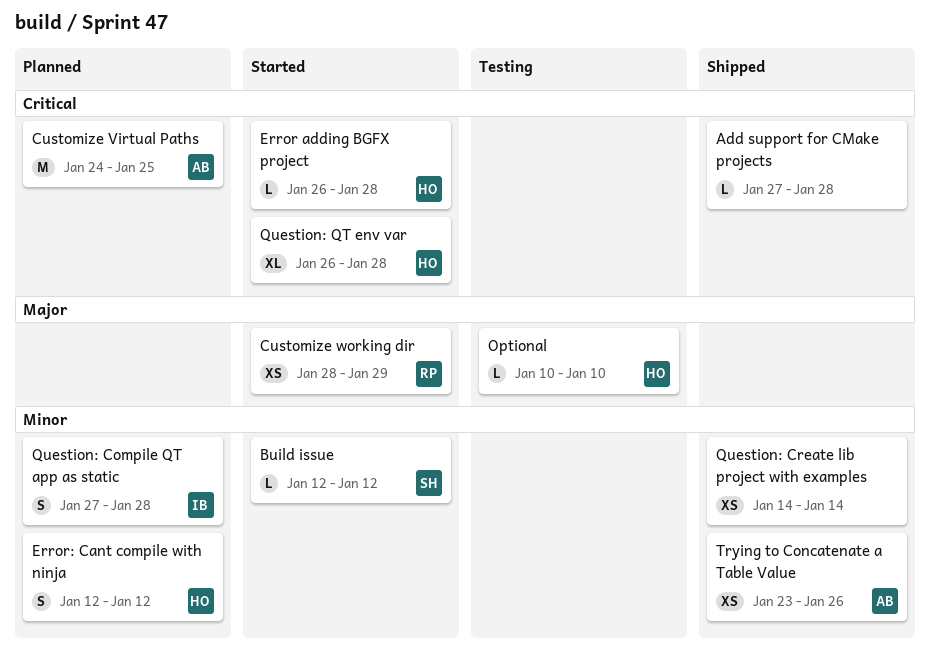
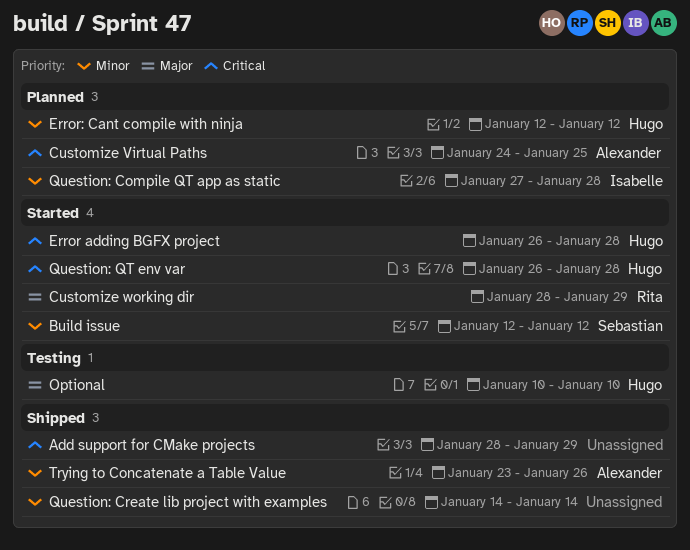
Add support for CMake projects, start: Jan 27 -> Jan 28
Add support for CMake projects, due: Jan 28 -> Jan 29

